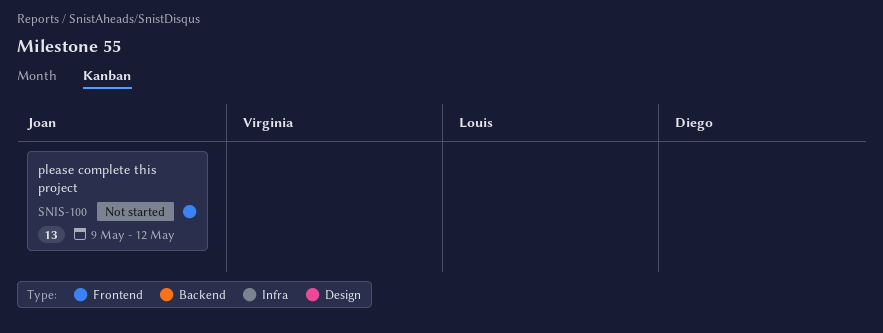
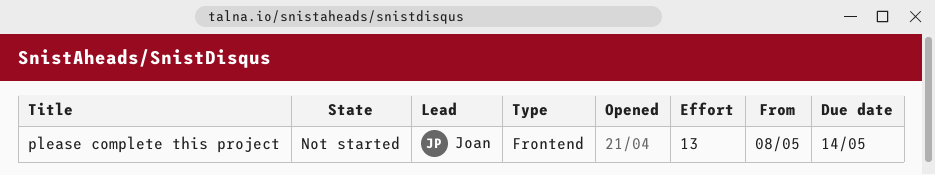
please complete this project, start: May 9 -> May 8
please complete this project, due: May 12 -> May 14

